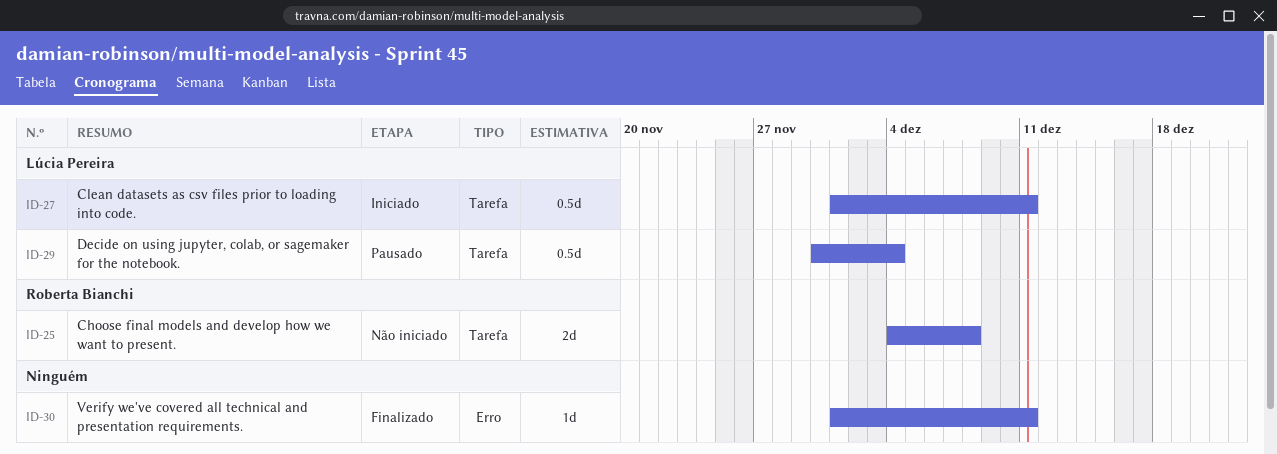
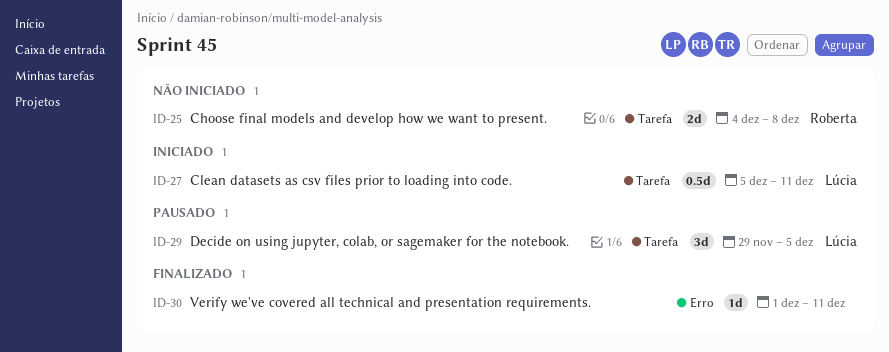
ID-27, start: Dec 1 -> Dec 5
ID-29, estimate: 0.5d -> 3d
ID-29, start: Nov 30 -> Nov 29
ID-29, due: Dec 4 -> Dec 5

